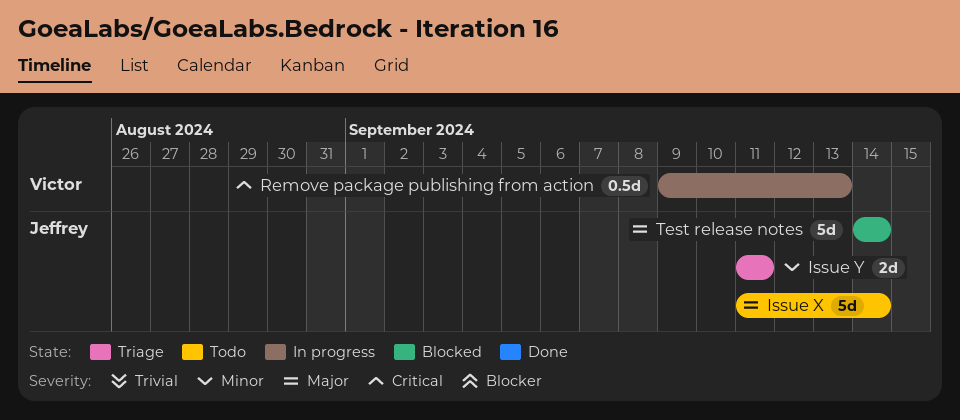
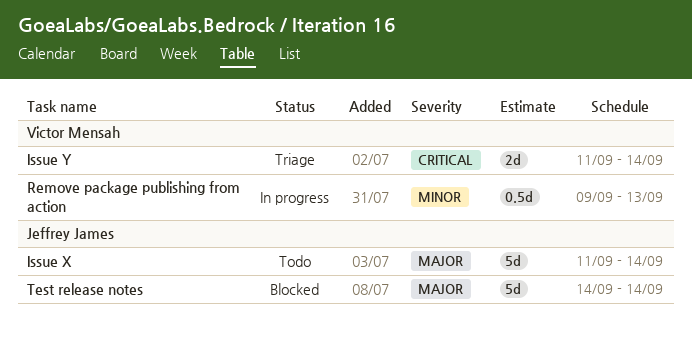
Issue Y, owner: Jeffrey James -> Victor Mensah
Issue Y, priority: Minor -> Critical
Issue Y, due: Sep 11 -> Sep 14
Remove package publishing from action, priority: Critical -> Minor

